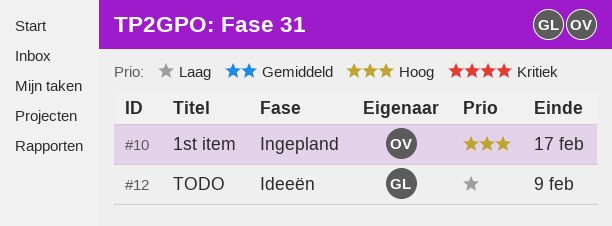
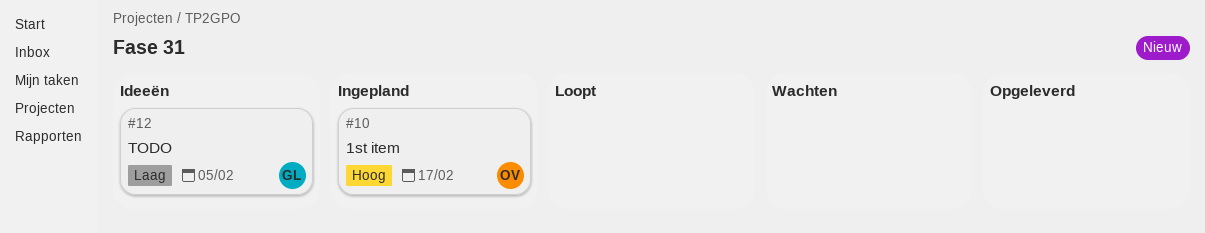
#12, due: Feb 9 -> Feb 5

